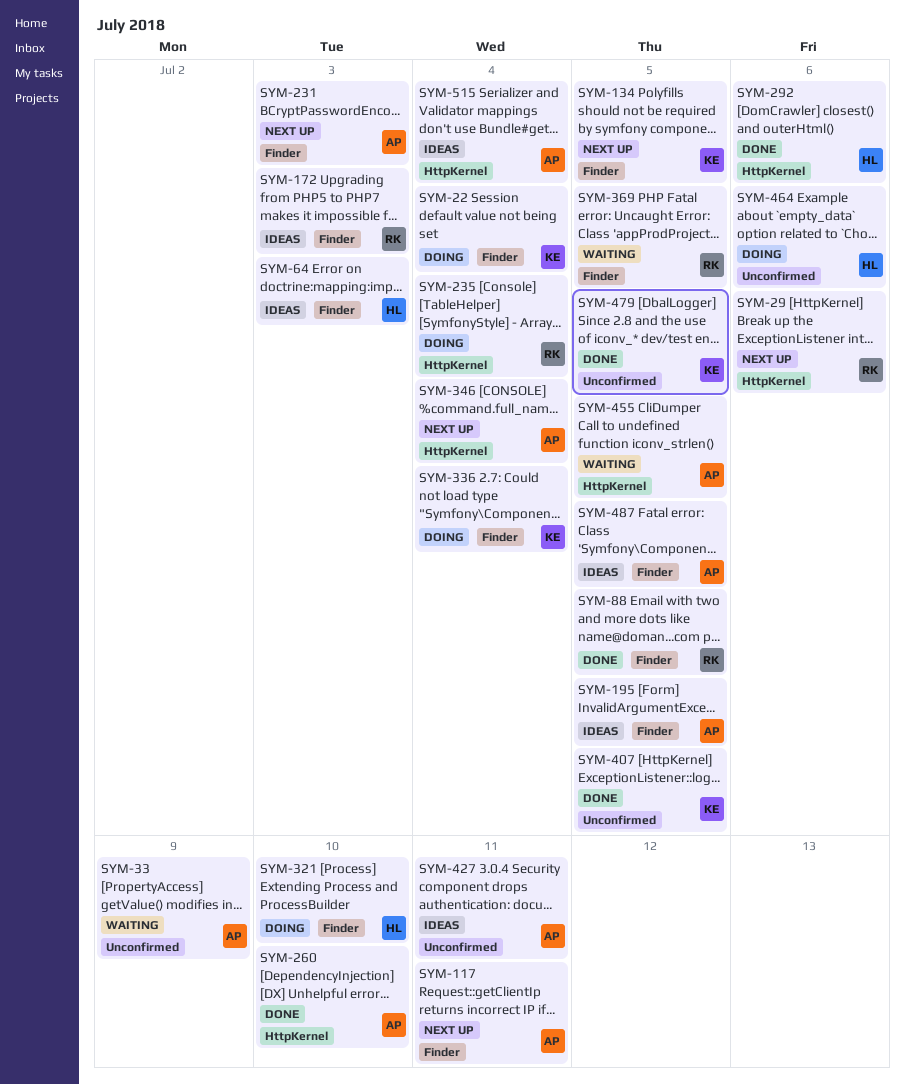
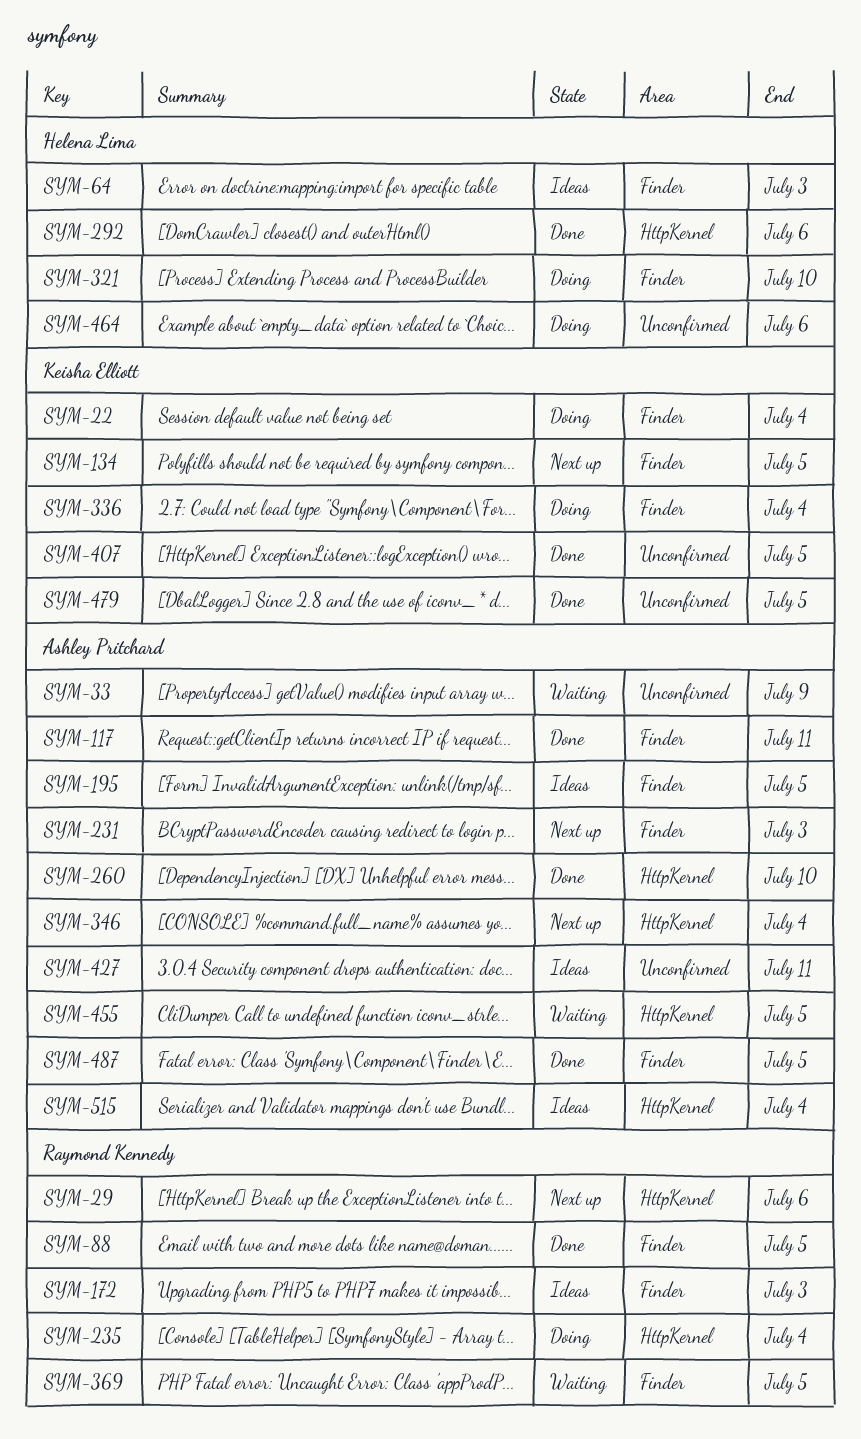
SYM-117, status: Next up -> Done
SYM-487, status: Ideas -> Done

